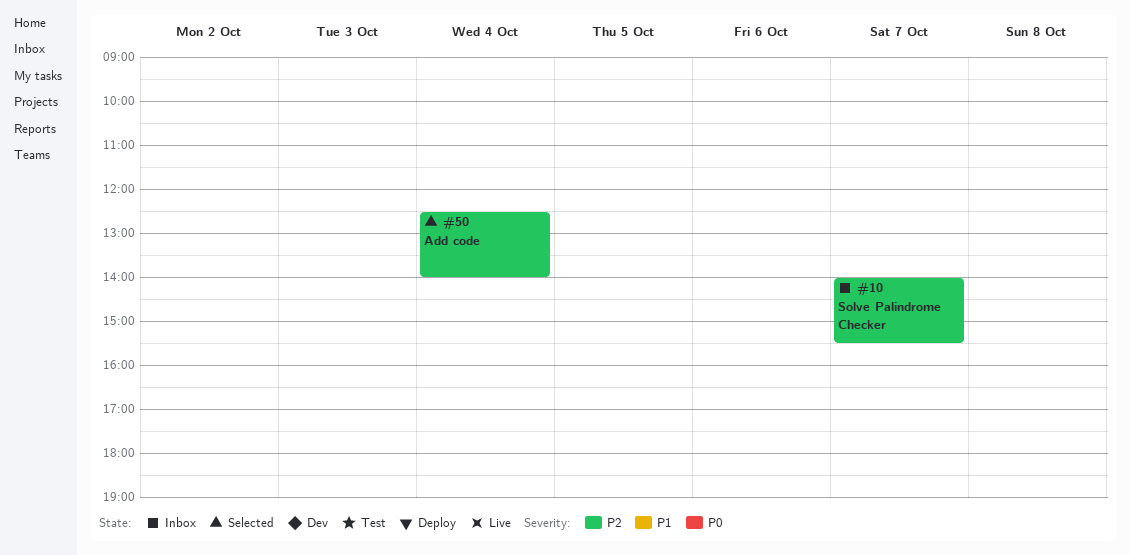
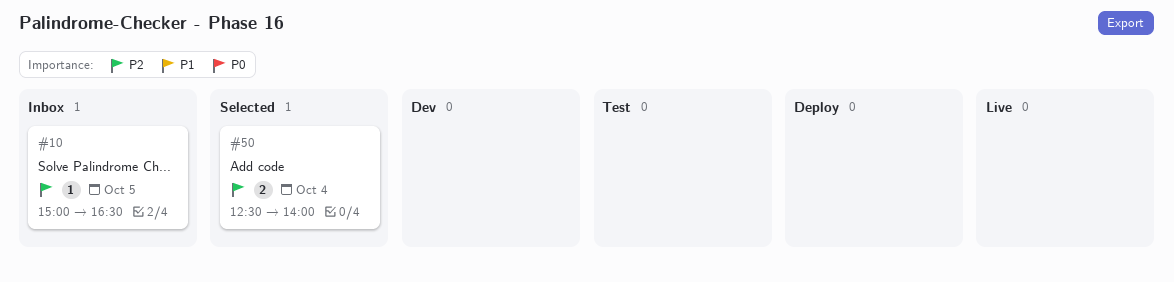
#10, day: Oct 7 -> Oct 5
#10, begins: 14:00 -> 15:00
#10, ends: 15:30 -> 16:30

